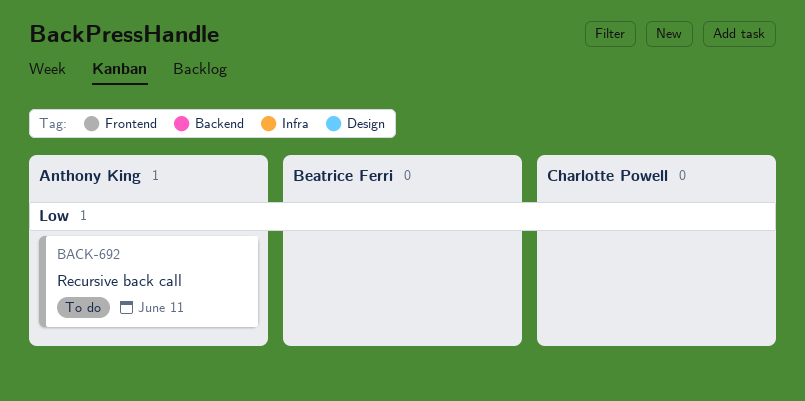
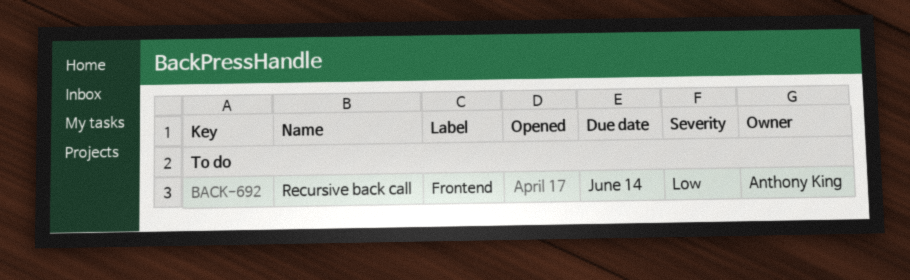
BACK-692, due: Jun 11 -> Jun 14

